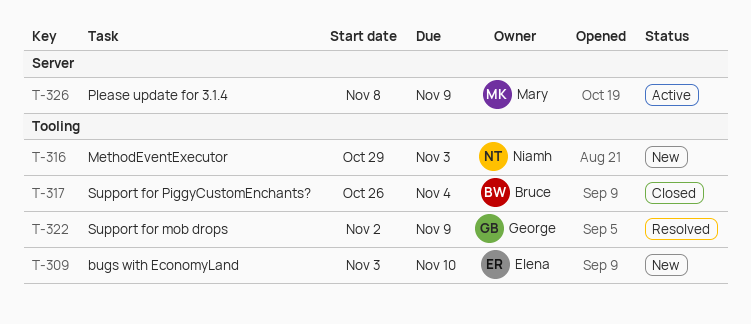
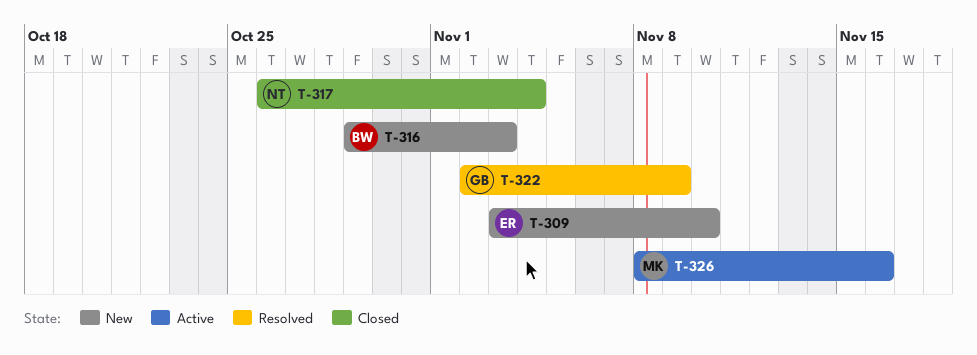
T-316, owner: Niamh -> Bruce
T-317, owner: Bruce -> Niamh
T-326, due: Nov 9 -> Nov 16

